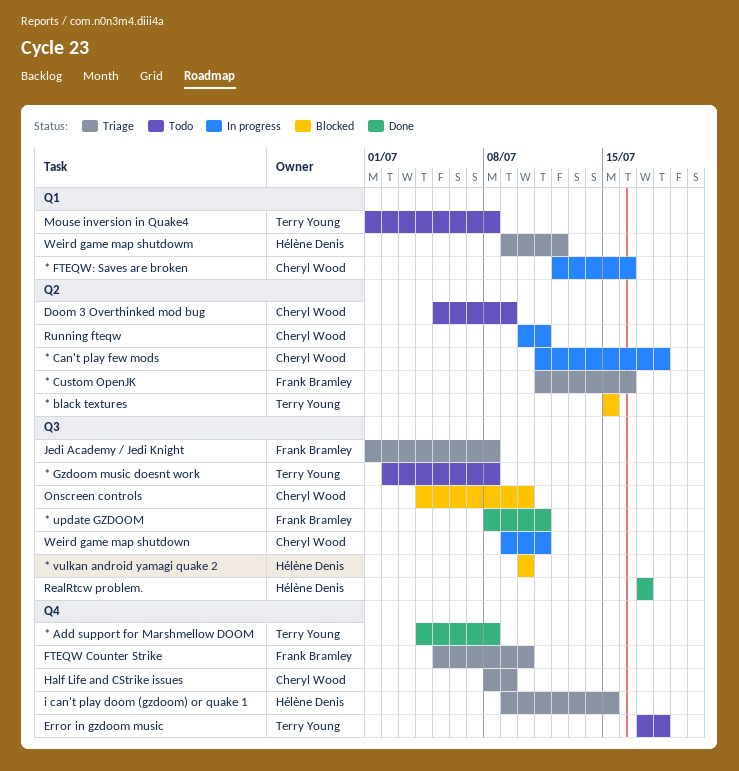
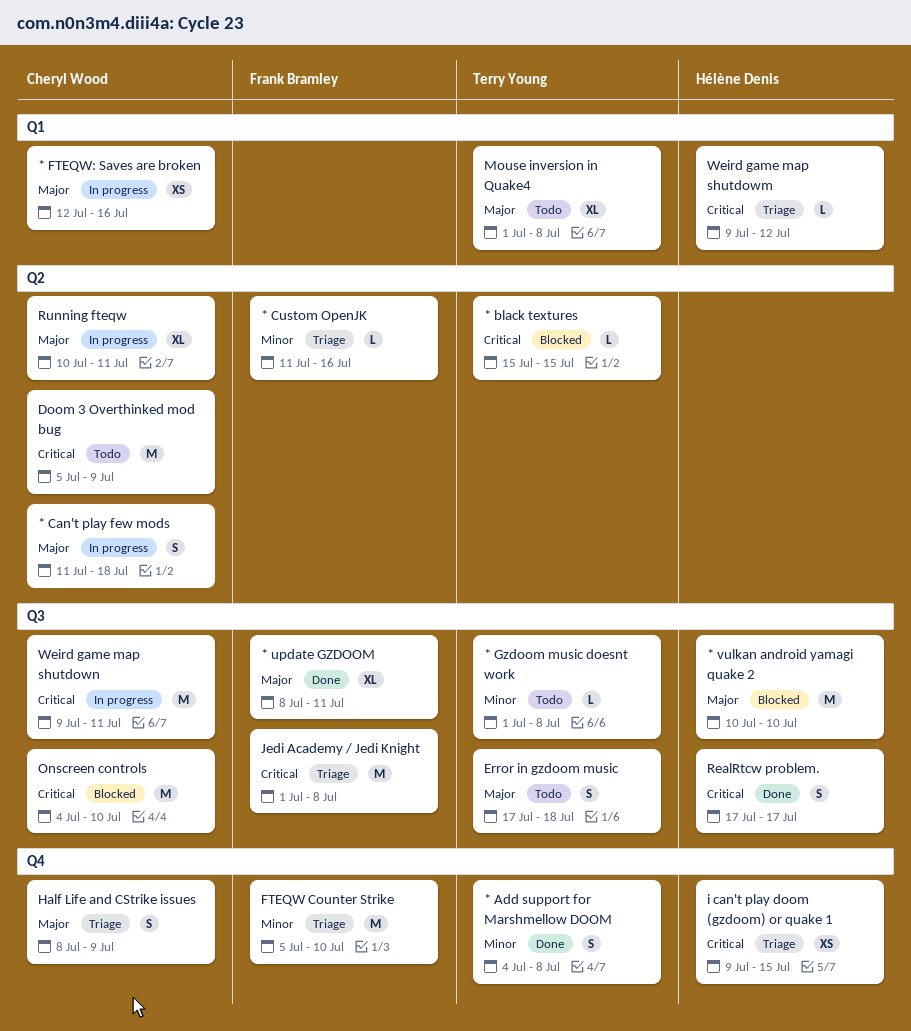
* Gzdoom music doesnt work, start: Jul 2 -> Jul 1
Error in gzdoom music, label: Q4 -> Q3

